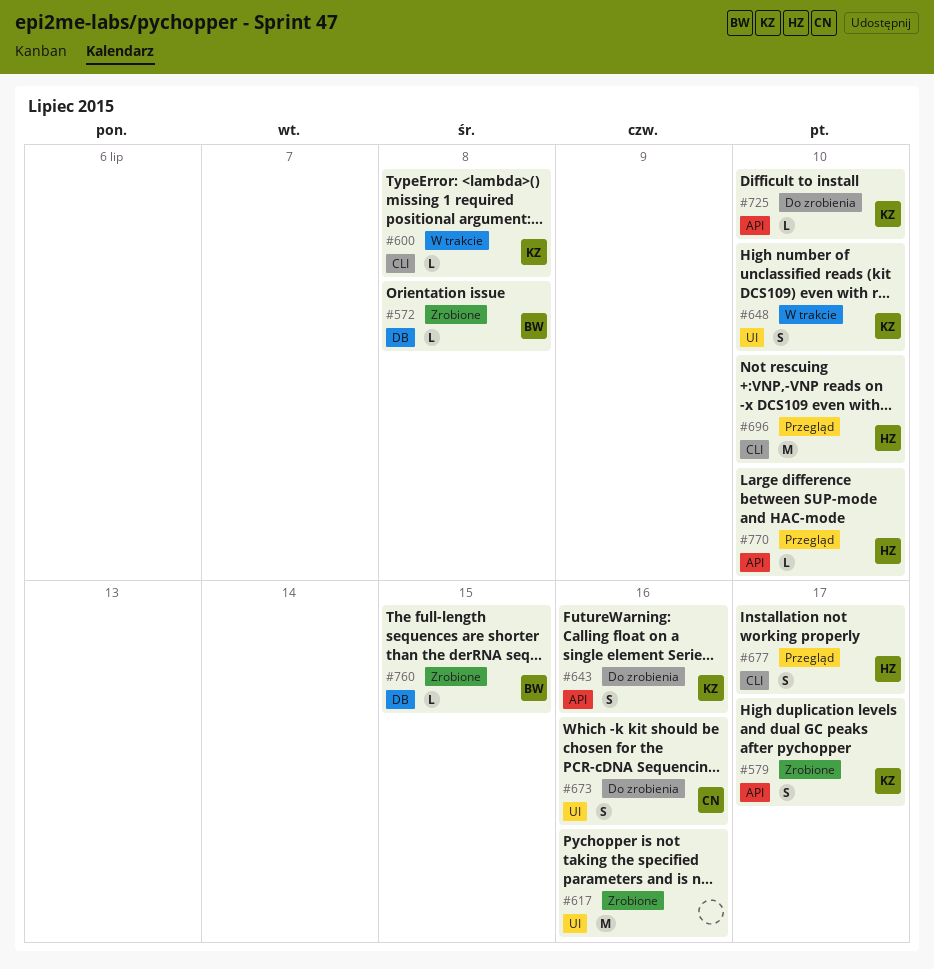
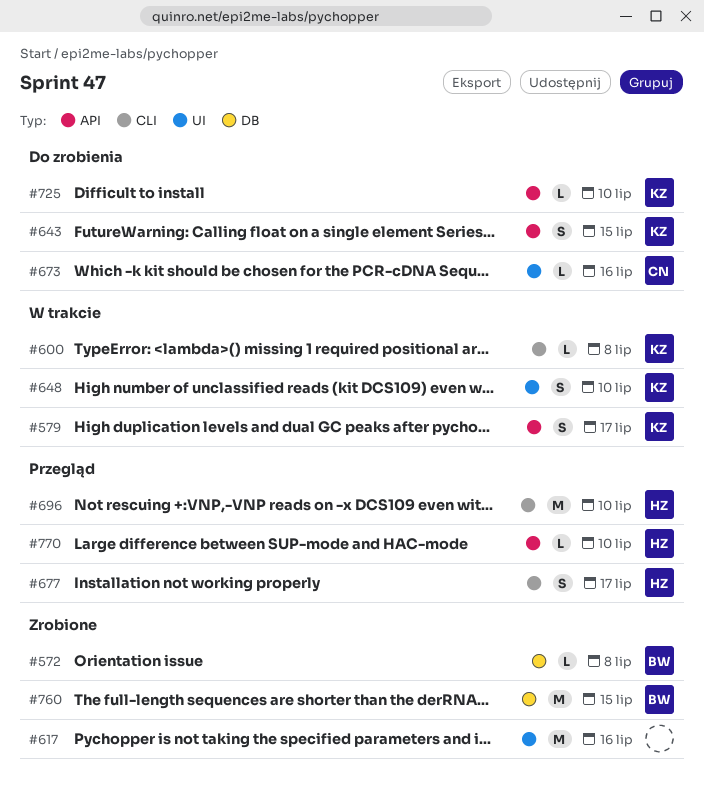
#579, status: Zrobione -> W trakcie
#643, due: Jul 16 -> Jul 15
#673, estimate: S -> L
#760, estimate: L -> M

